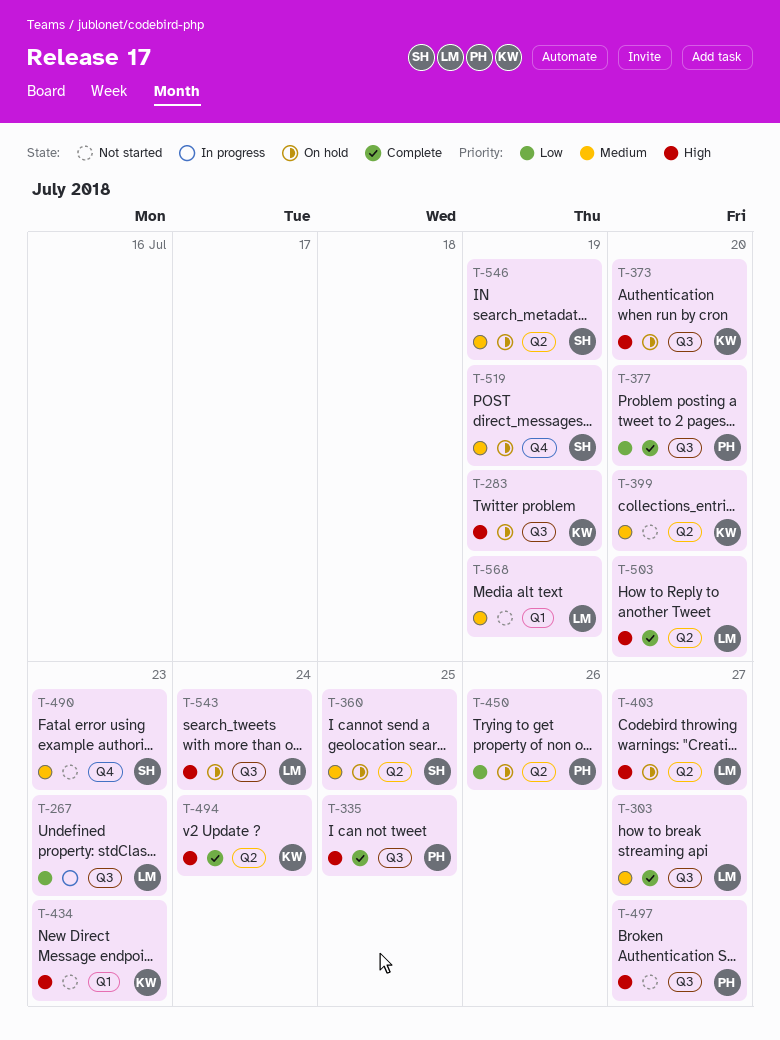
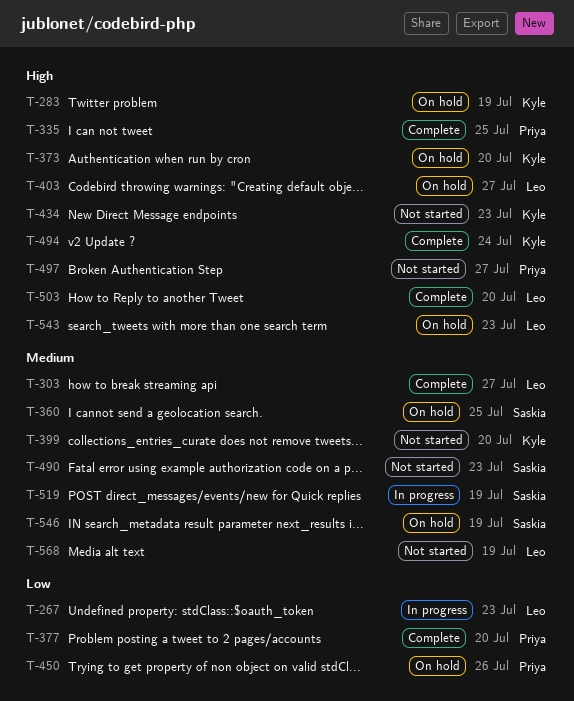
T-519, status: On hold -> In progress
T-543, due: Jul 24 -> Jul 23

